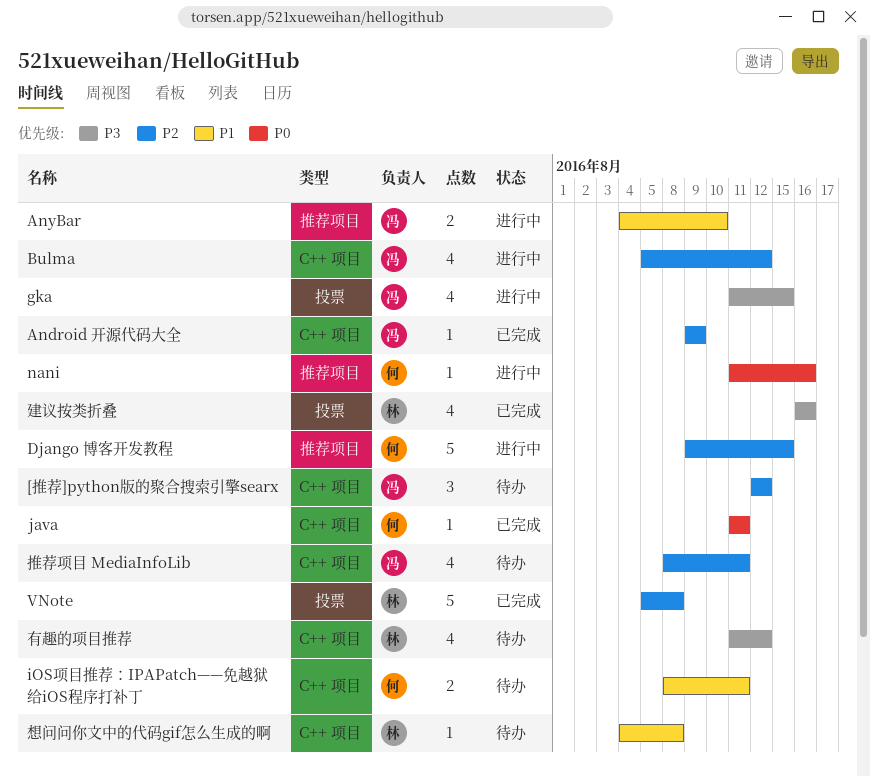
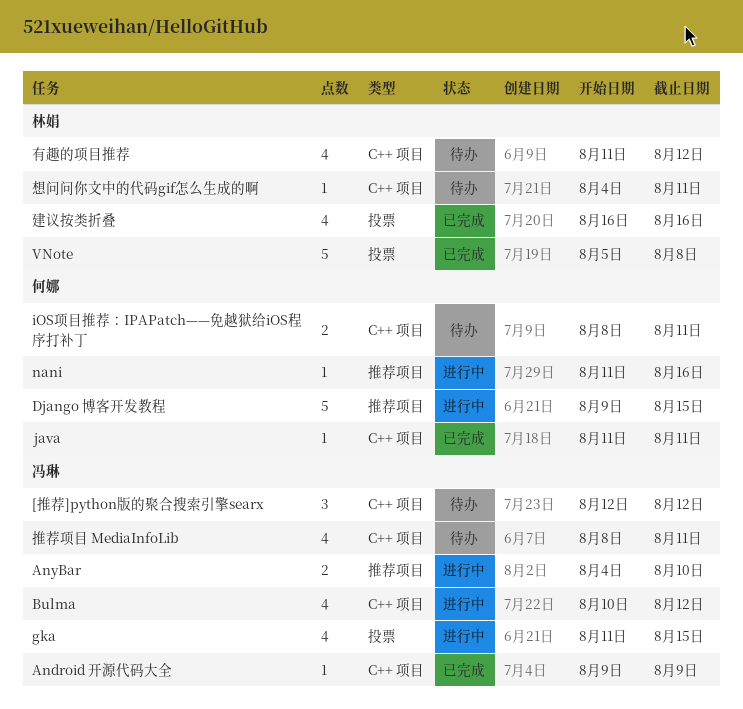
Bulma, start: Aug 5 -> Aug 10
想问问你文中的代码gif怎么生成的啊, due: Aug 8 -> Aug 11

